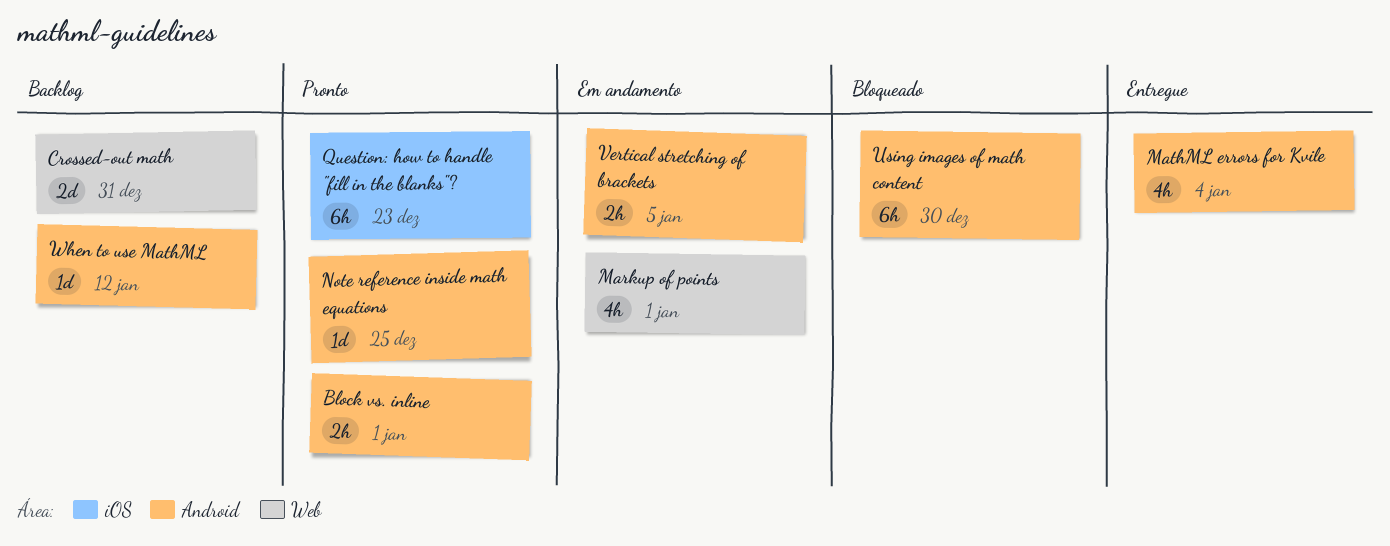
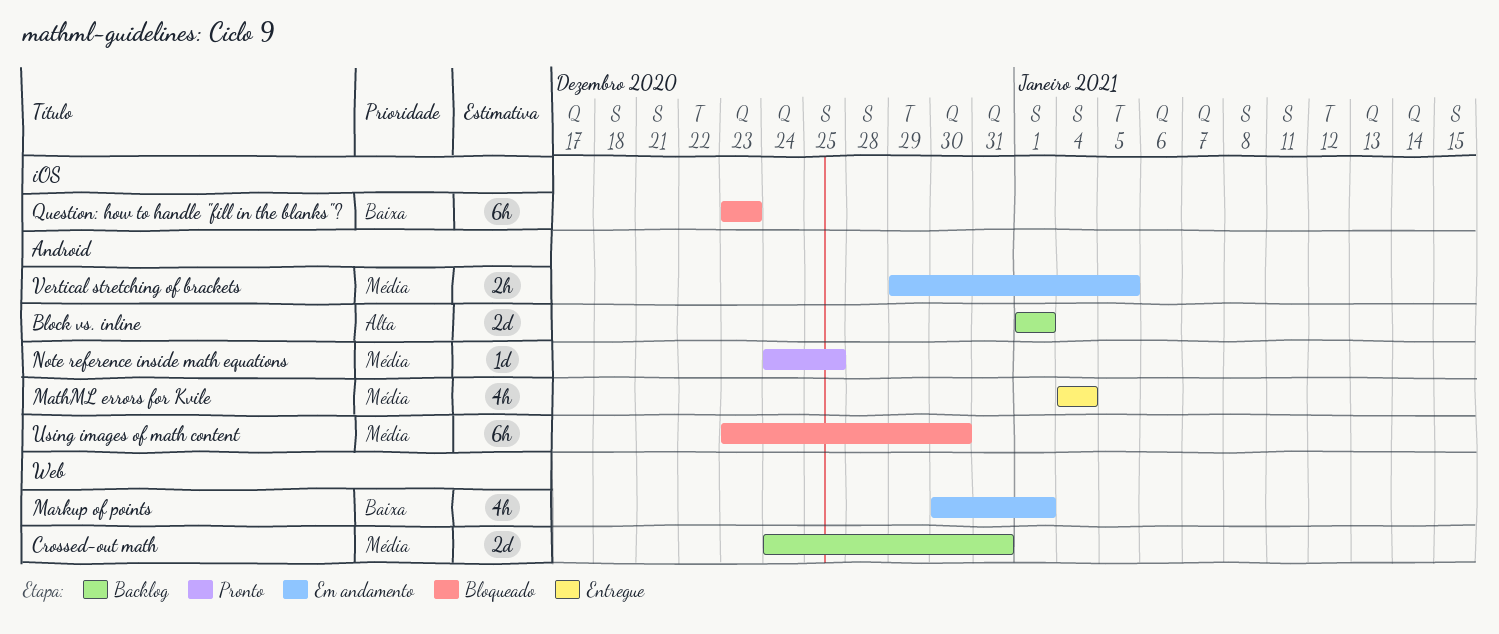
Block vs. inline, status: Pronto -> Backlog
Block vs. inline, estimate: 2h -> 2d
Question: how to handle "fill in the blanks"?, status: Pronto -> Bloqueado
When to use MathML: present -> none

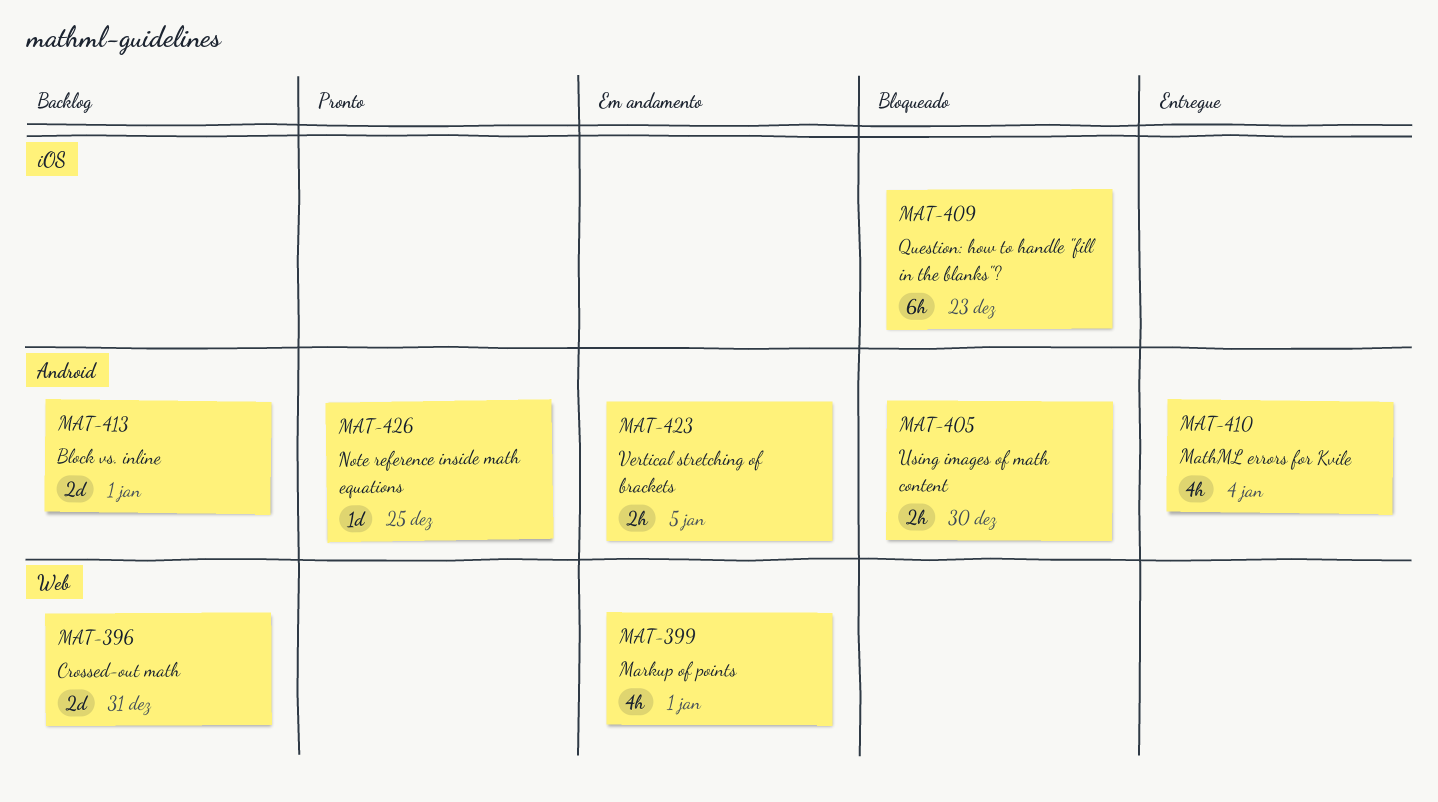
Using images of math content, estimate: 6h -> 2h

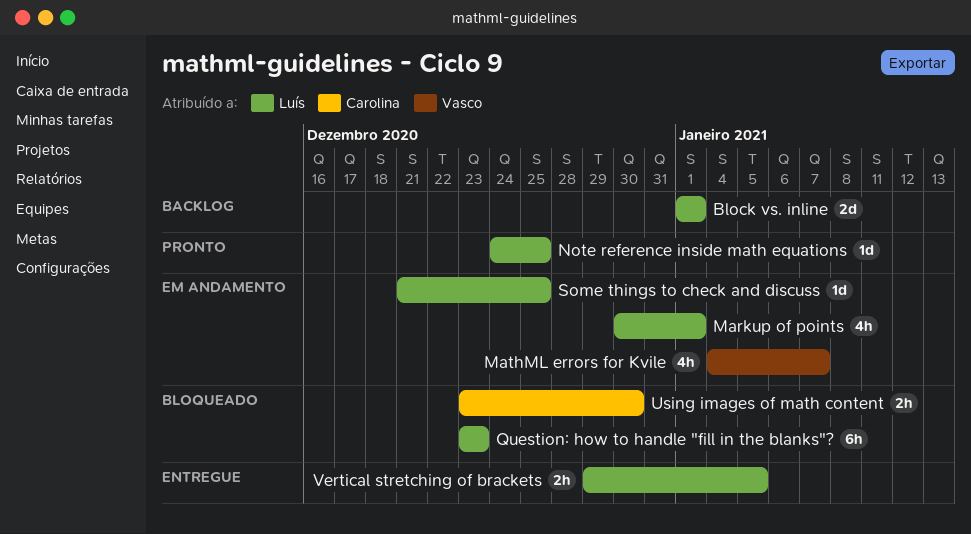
Crossed-out math: present -> none
MathML errors for Kvile, status: Entregue -> Em andamento
MathML errors for Kvile, due: Jan 4 -> Jan 7
Some things to check and discuss: none -> present
Vertical stretching of brackets, status: Em andamento -> Entregue

